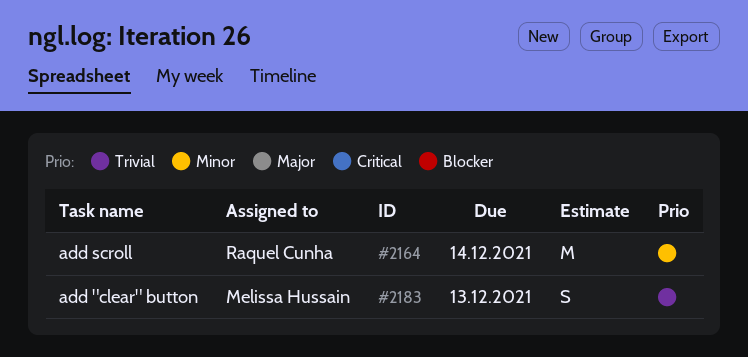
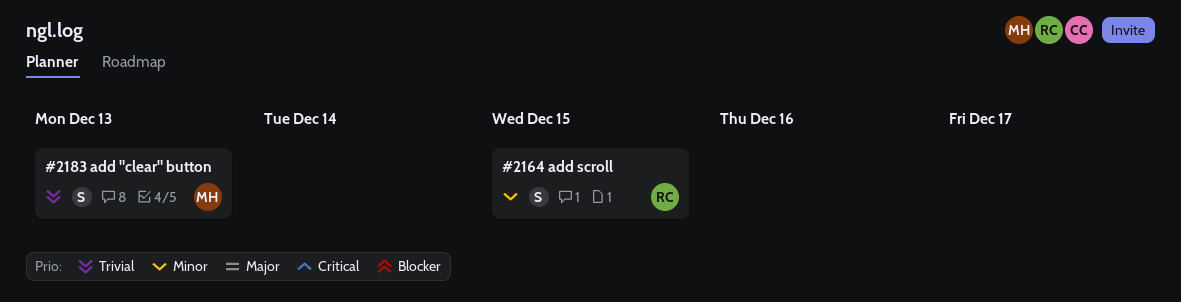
#2164, estimate: M -> S
#2164, due: Dec 14 -> Dec 15

